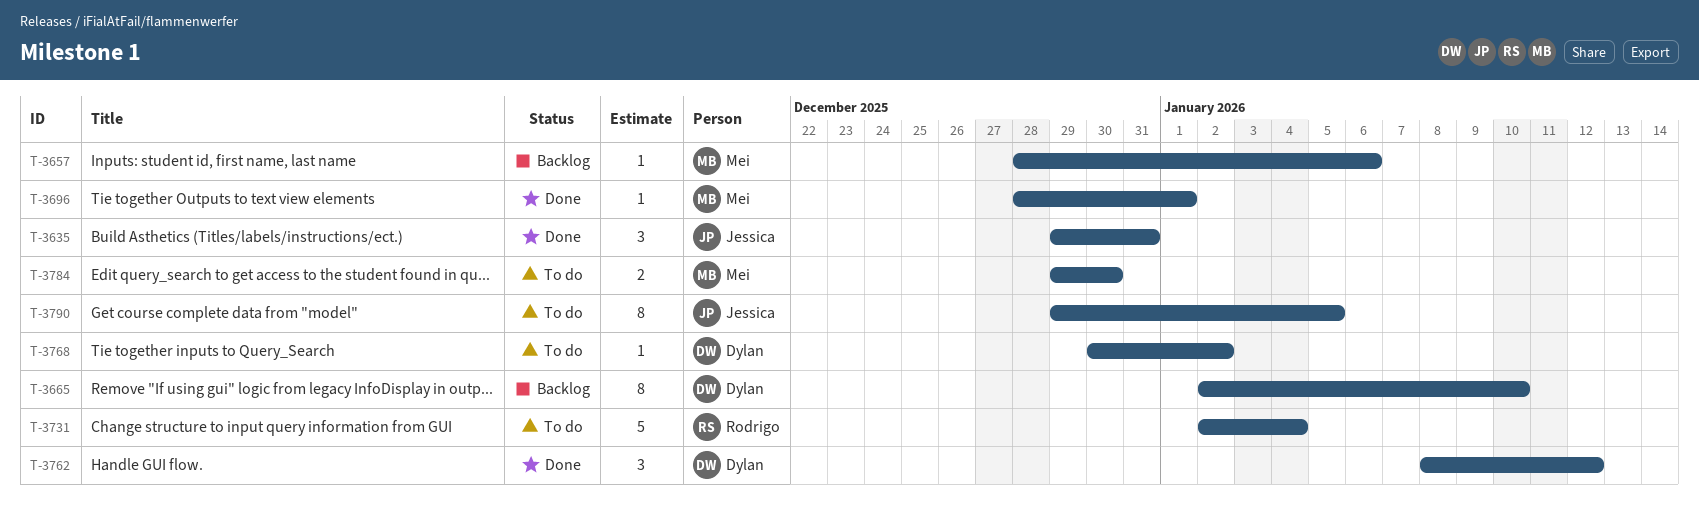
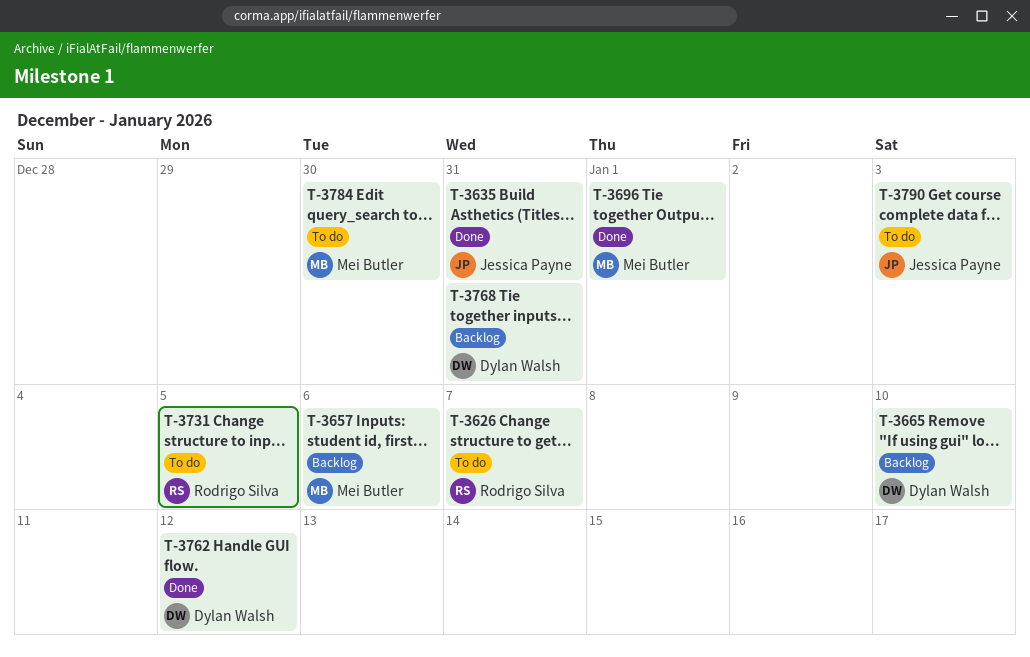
T-3626: none -> present
T-3731, due: Jan 4 -> Jan 5
T-3768, status: To do -> Backlog
T-3768, due: Jan 2 -> Dec 31
T-3790, due: Jan 5 -> Jan 3

